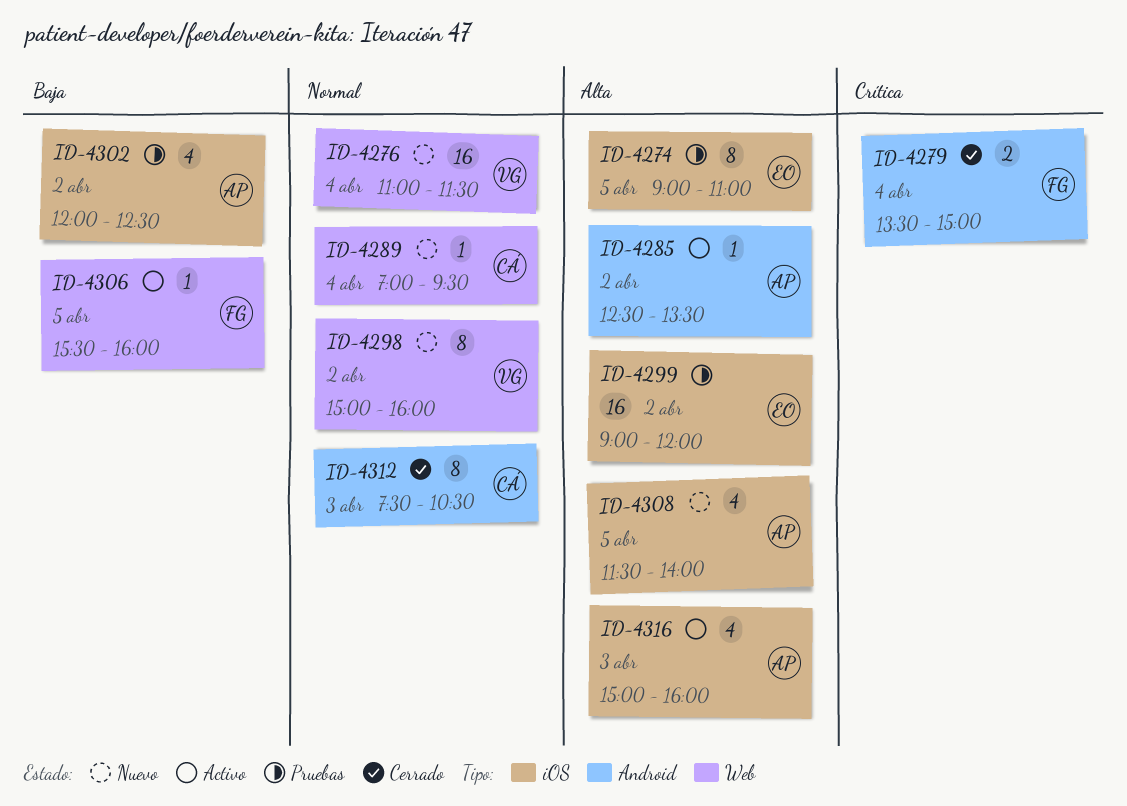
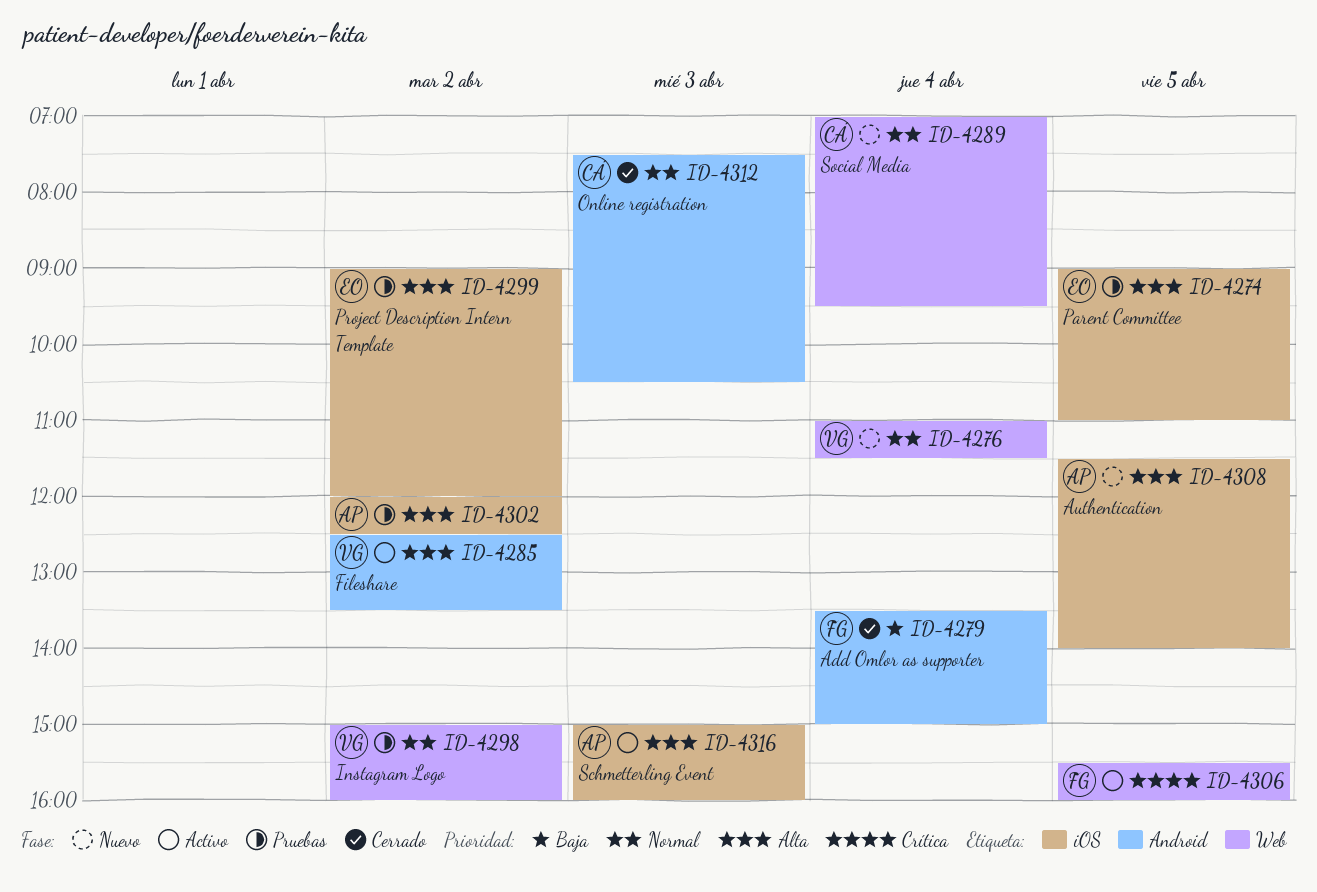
ID-4279, priority: Crítica -> Baja
ID-4285, owner: AP -> VG
ID-4298, status: Nuevo -> Pruebas
ID-4302, priority: Baja -> Alta
ID-4306, priority: Baja -> Crítica

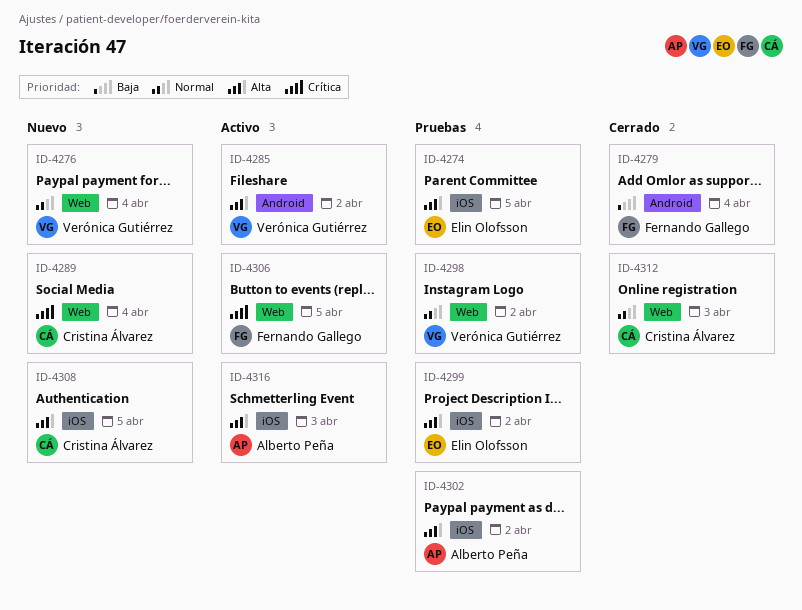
ID-4289, priority: Normal -> Crítica
ID-4308, owner: Alberto Peña -> Cristina Álvarez
ID-4312, label: Android -> Web

